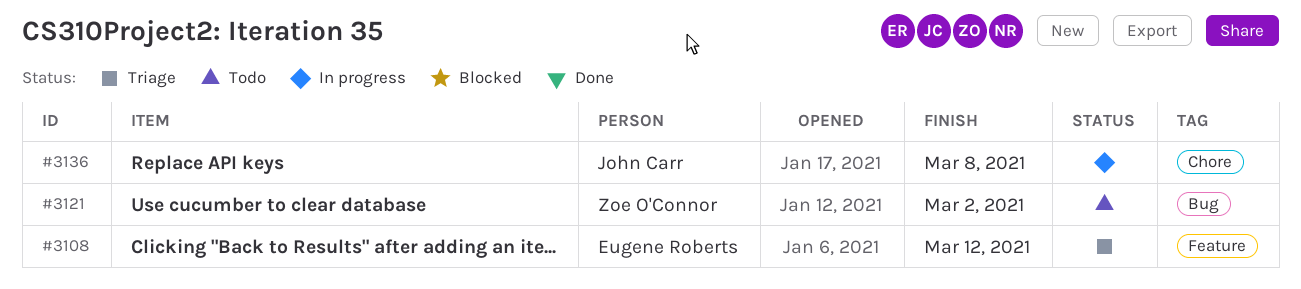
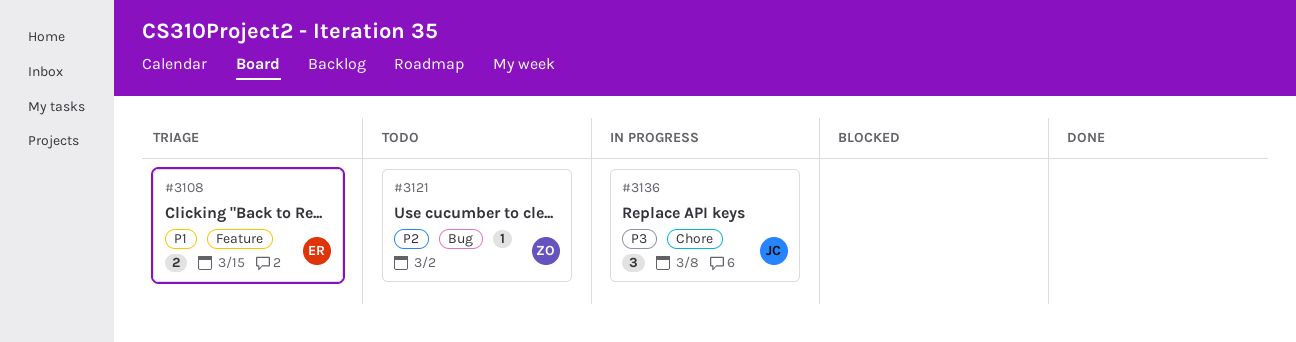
#3108, due: Mar 12 -> Mar 15

